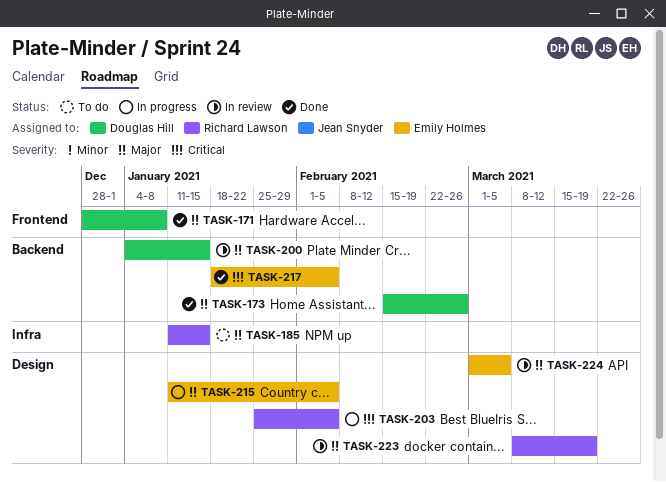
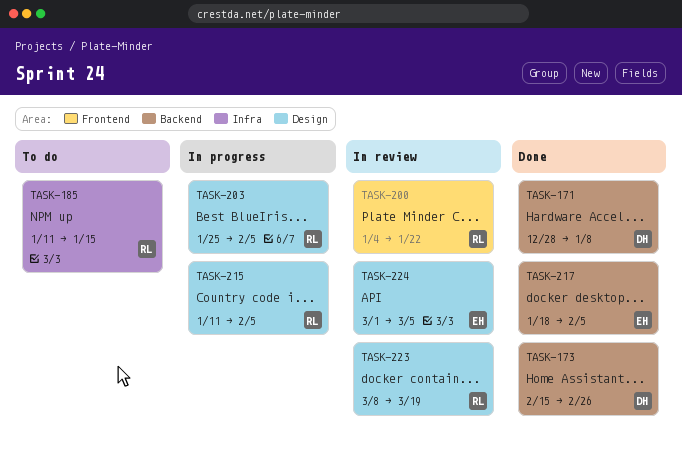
TASK-171, label: Frontend -> Backend
TASK-200, owner: Douglas Hill -> Richard Lawson
TASK-200, label: Backend -> Frontend
TASK-200, due: Jan 15 -> Jan 22
TASK-215, owner: Emily Holmes -> Richard Lawson

